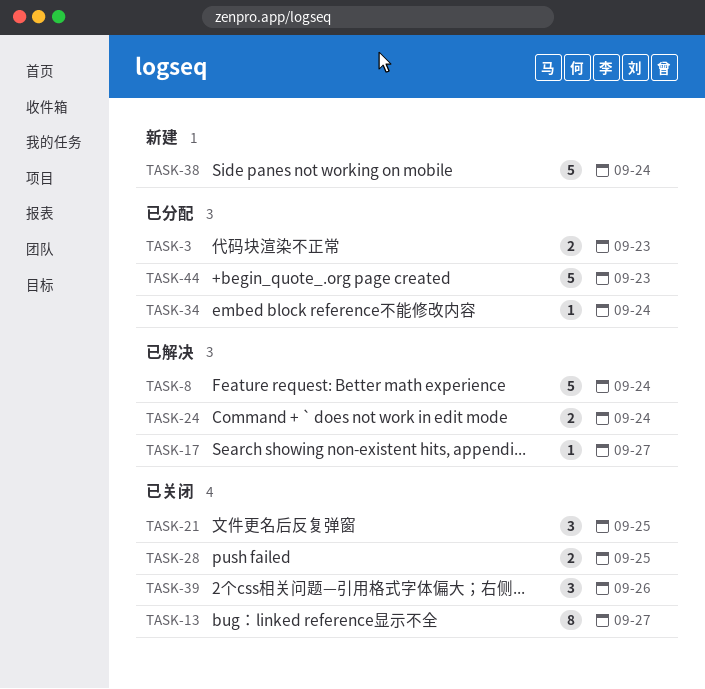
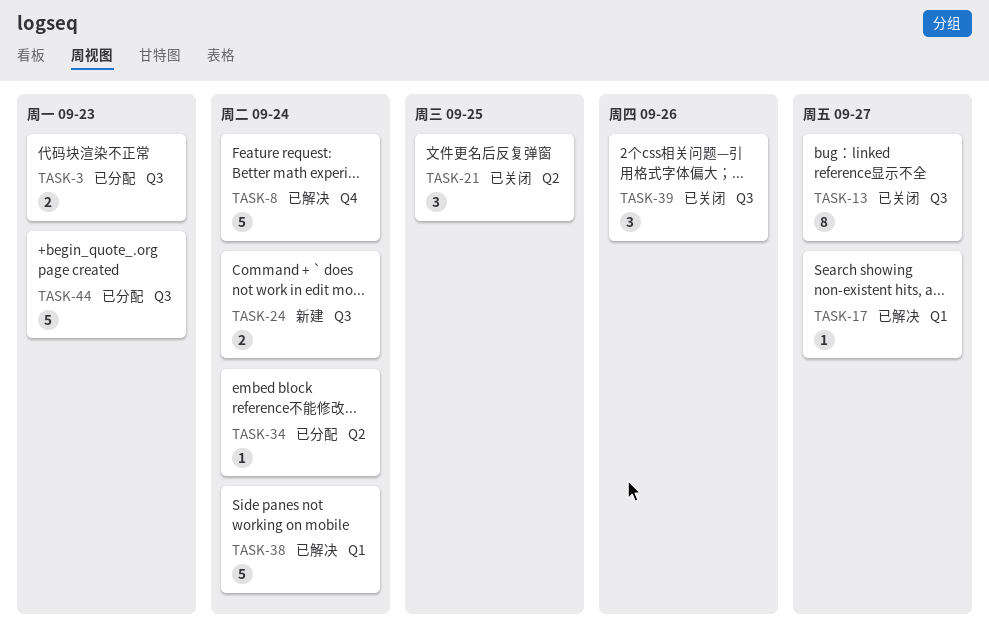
TASK-24, status: 已解决 -> 新建
TASK-28: present -> none
TASK-38, status: 新建 -> 已解决

